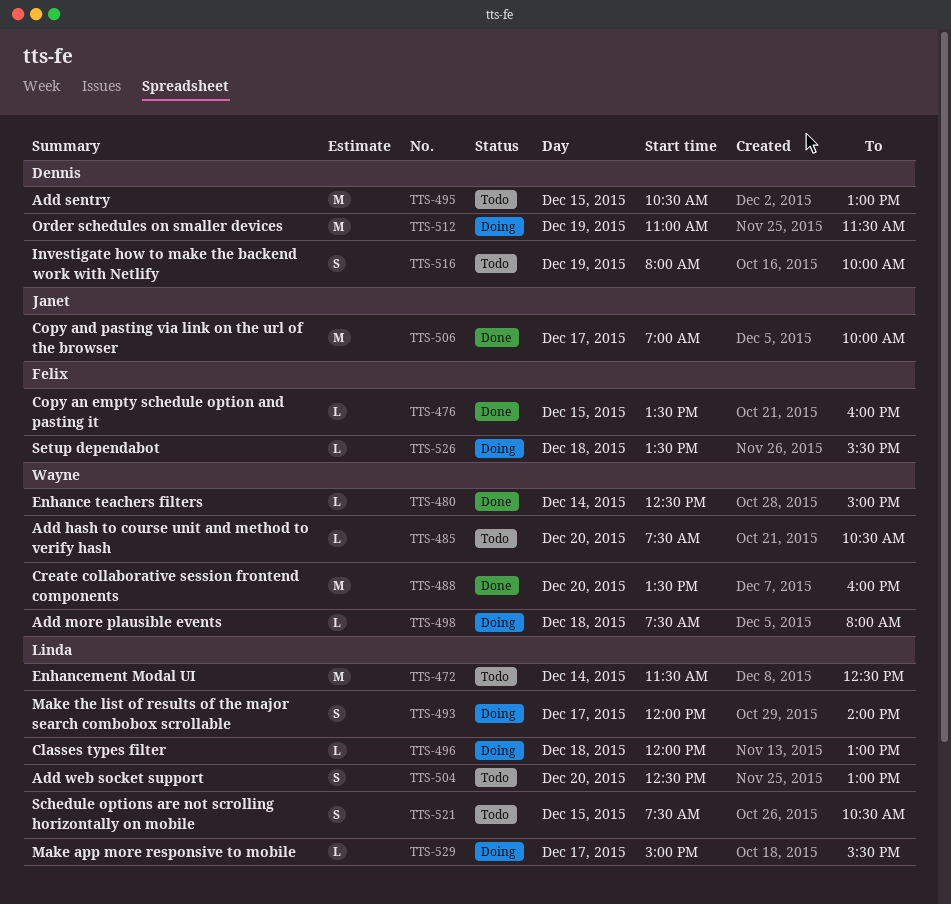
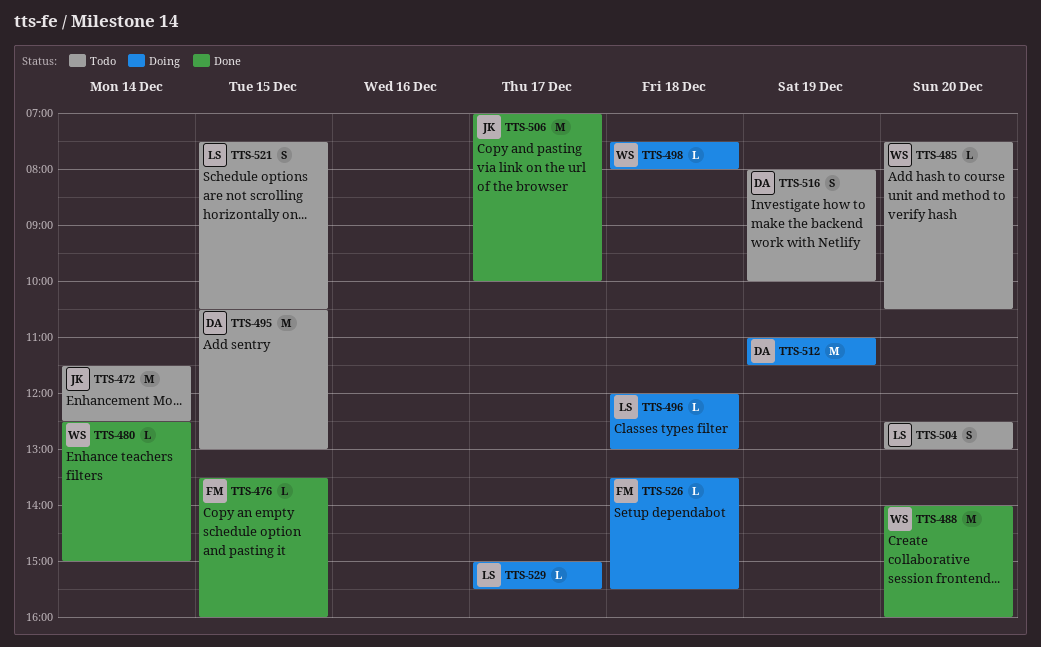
TTS-472, owner: Linda -> Janet
TTS-488, begins: 13:30 -> 14:00
TTS-493: present -> none

